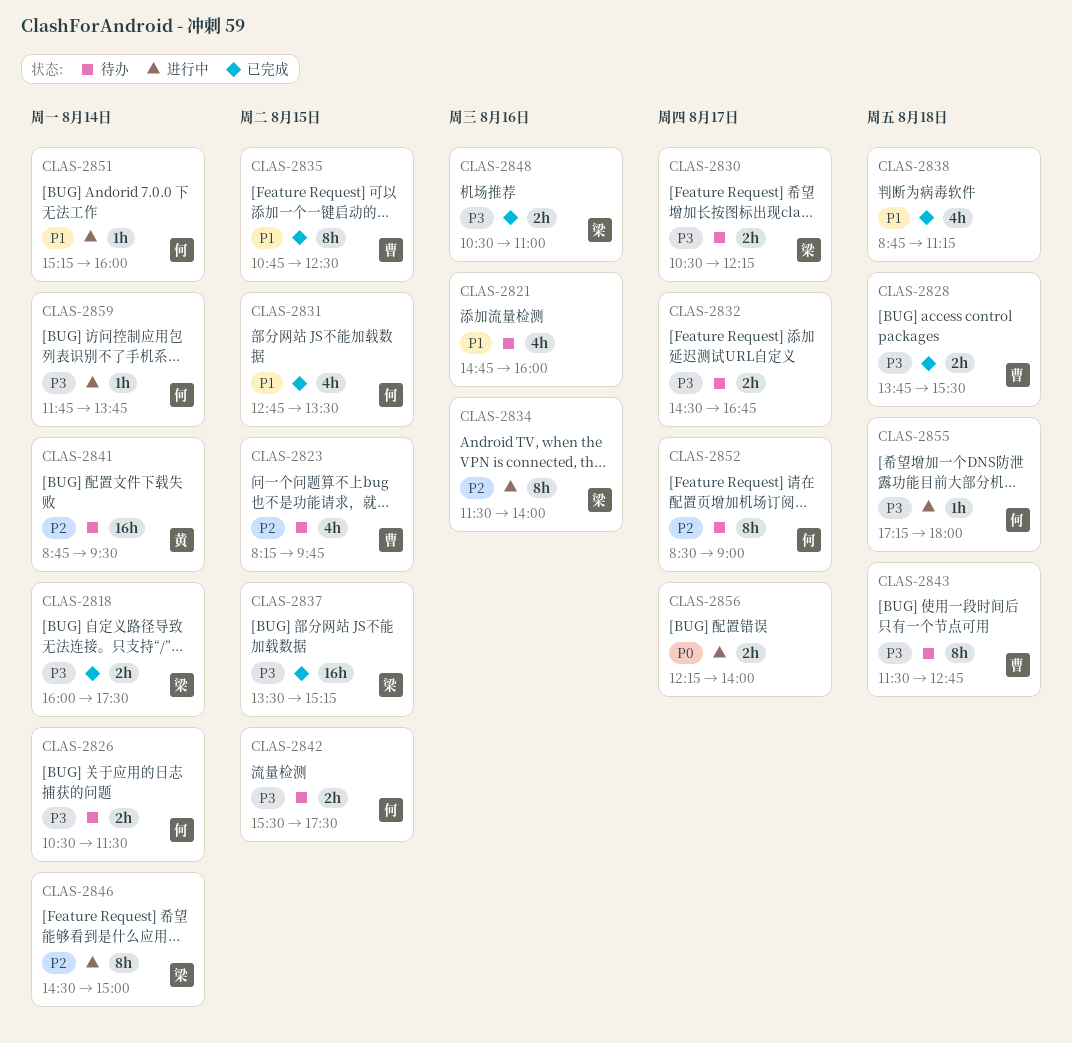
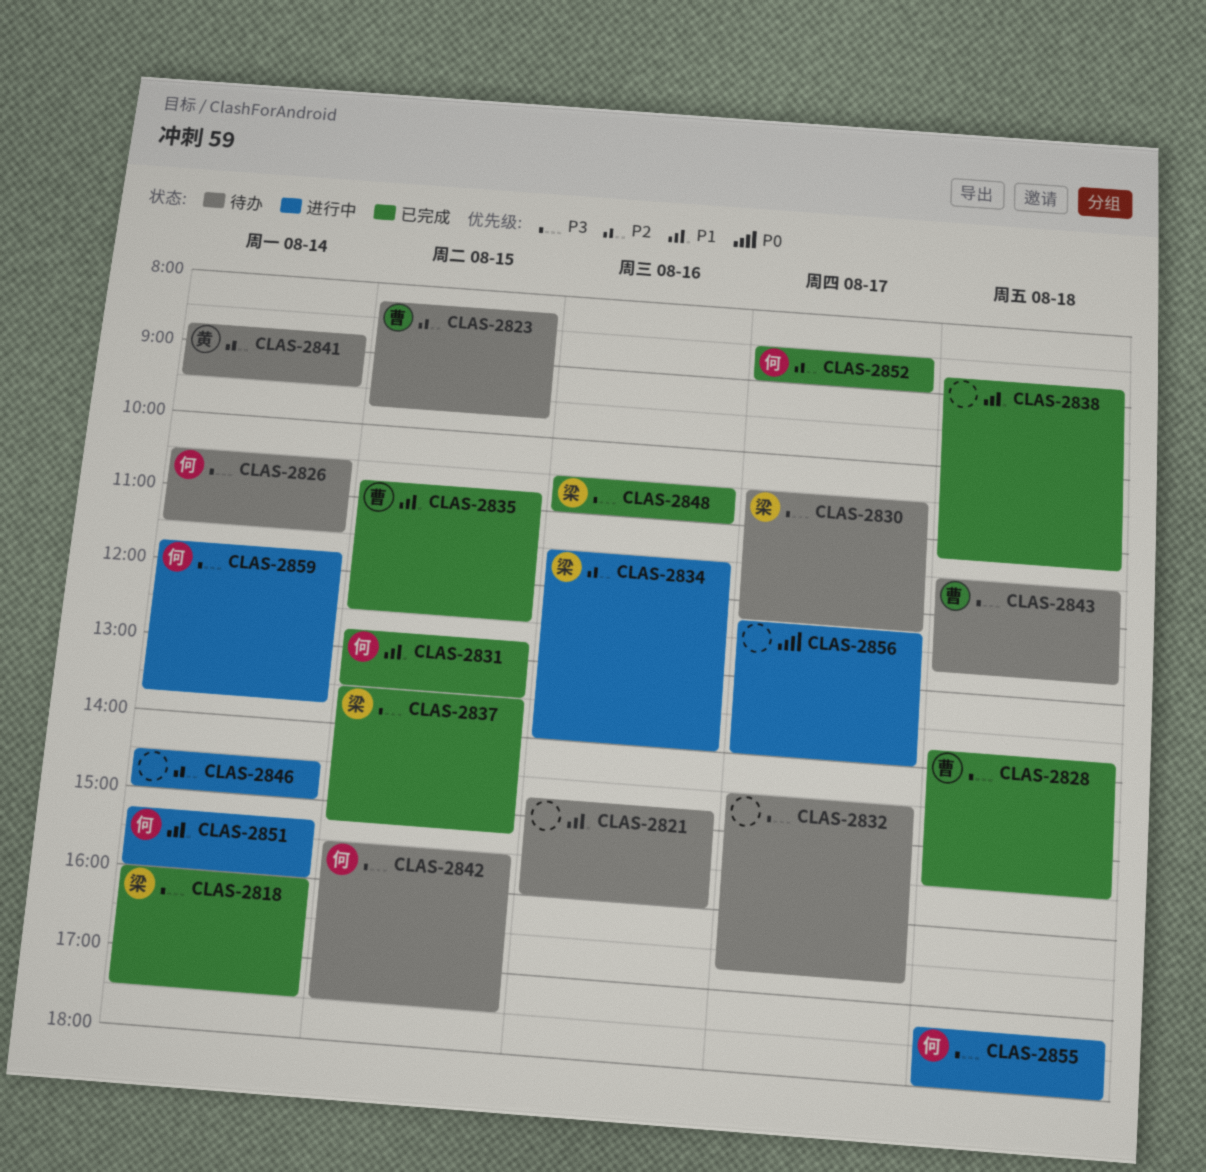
CLAS-2846, owner: 梁 -> none
CLAS-2852, status: 待办 -> 已完成

